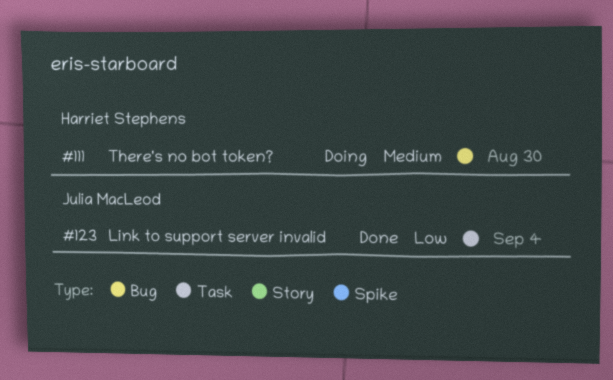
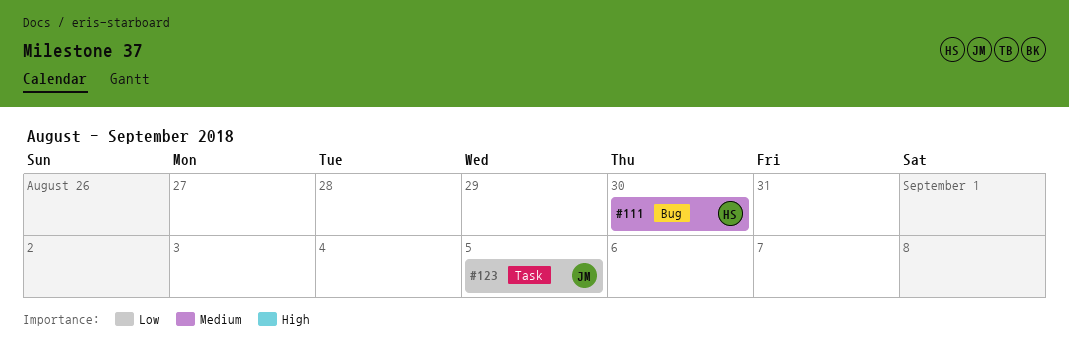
#123, due: Sep 4 -> Sep 5

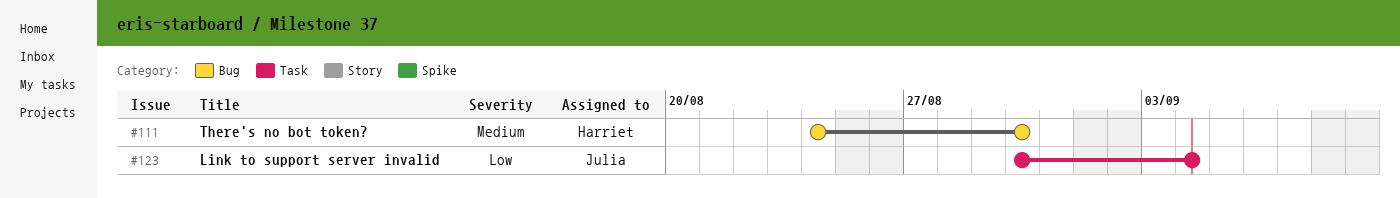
#123, due: Sep 5 -> Sep 4

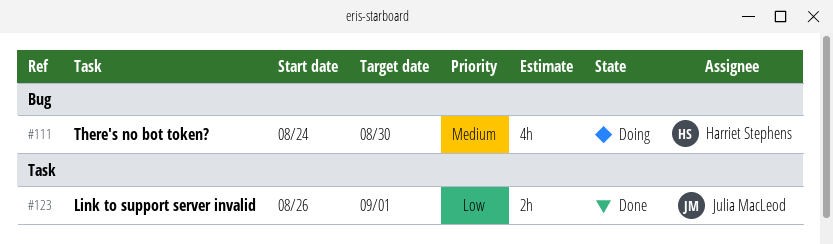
#123, start: Aug 30 -> Aug 26
#123, due: Sep 4 -> Sep 1

